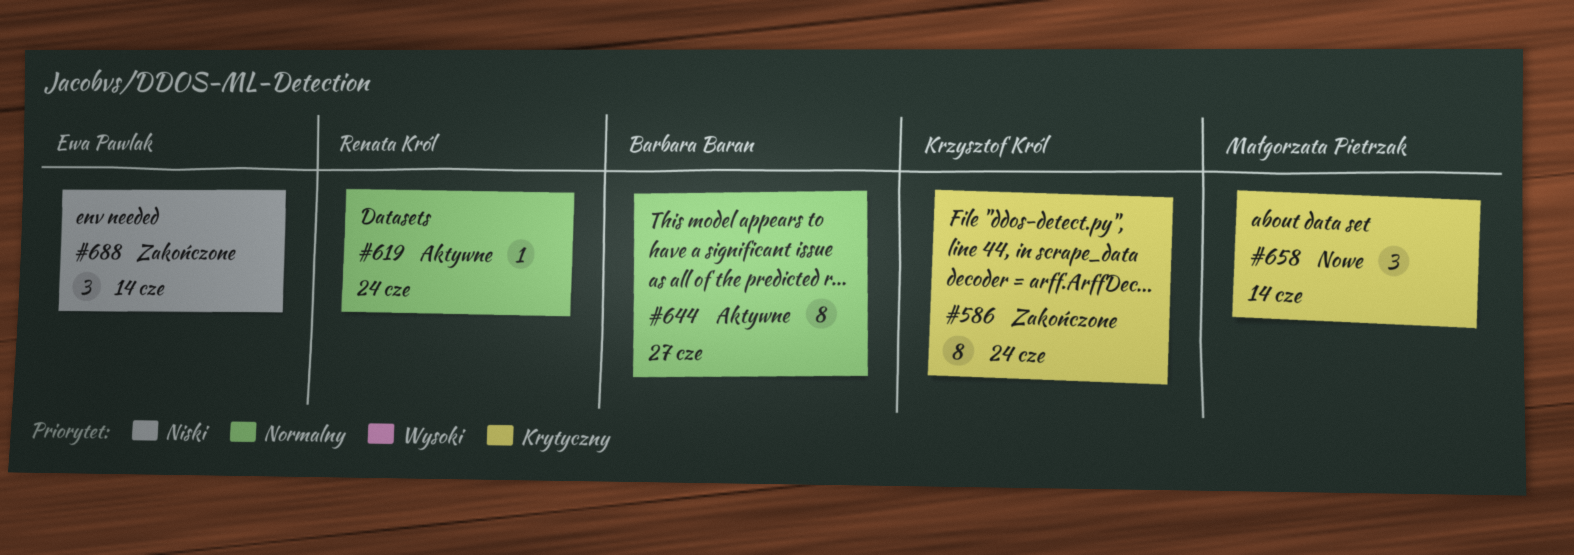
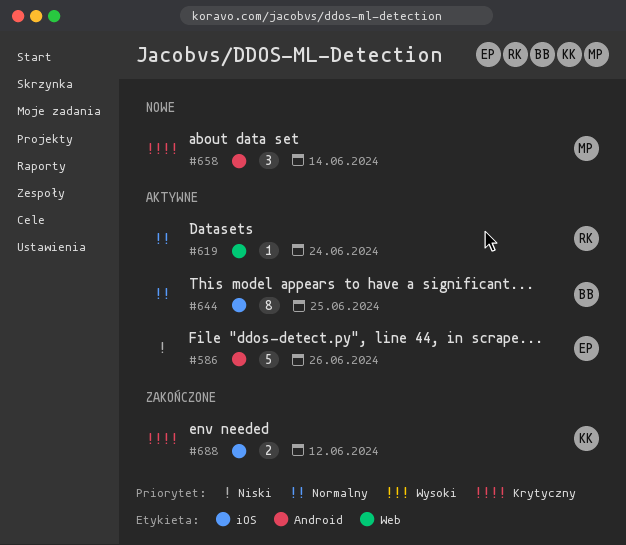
#586, status: Zakończone -> Aktywne
#586, owner: Krzysztof Król -> Ewa Pawlak
#586, priority: Krytyczny -> Niski
#586, estimate: 8 -> 5
#586, due: Jun 24 -> Jun 26
#644, due: Jun 27 -> Jun 25
#688, owner: Ewa Pawlak -> Krzysztof Król
#688, priority: Niski -> Krytyczny
#688, estimate: 3 -> 2
#688, due: Jun 14 -> Jun 12

